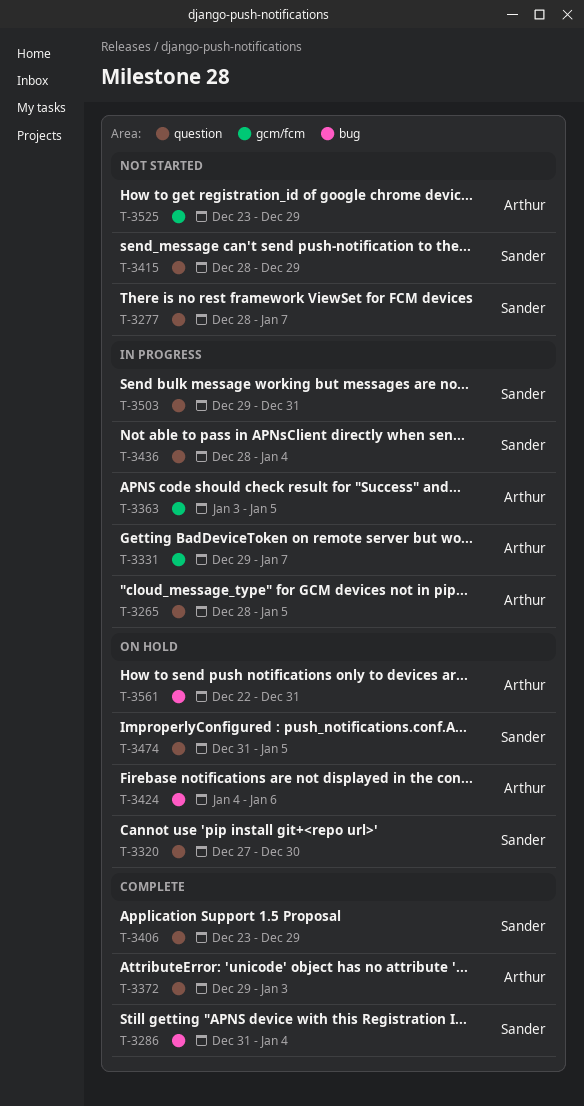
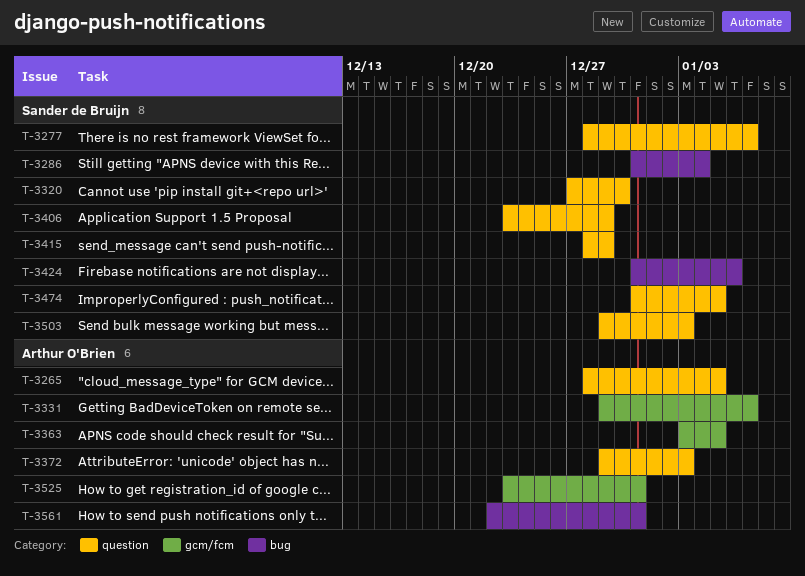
T-3424, owner: Arthur O'Brien -> Sander de Bruijn
T-3424, start: Jan 4 -> Dec 31
T-3436: present -> none
T-3503, due: Dec 31 -> Jan 3
T-3525, due: Dec 29 -> Dec 31

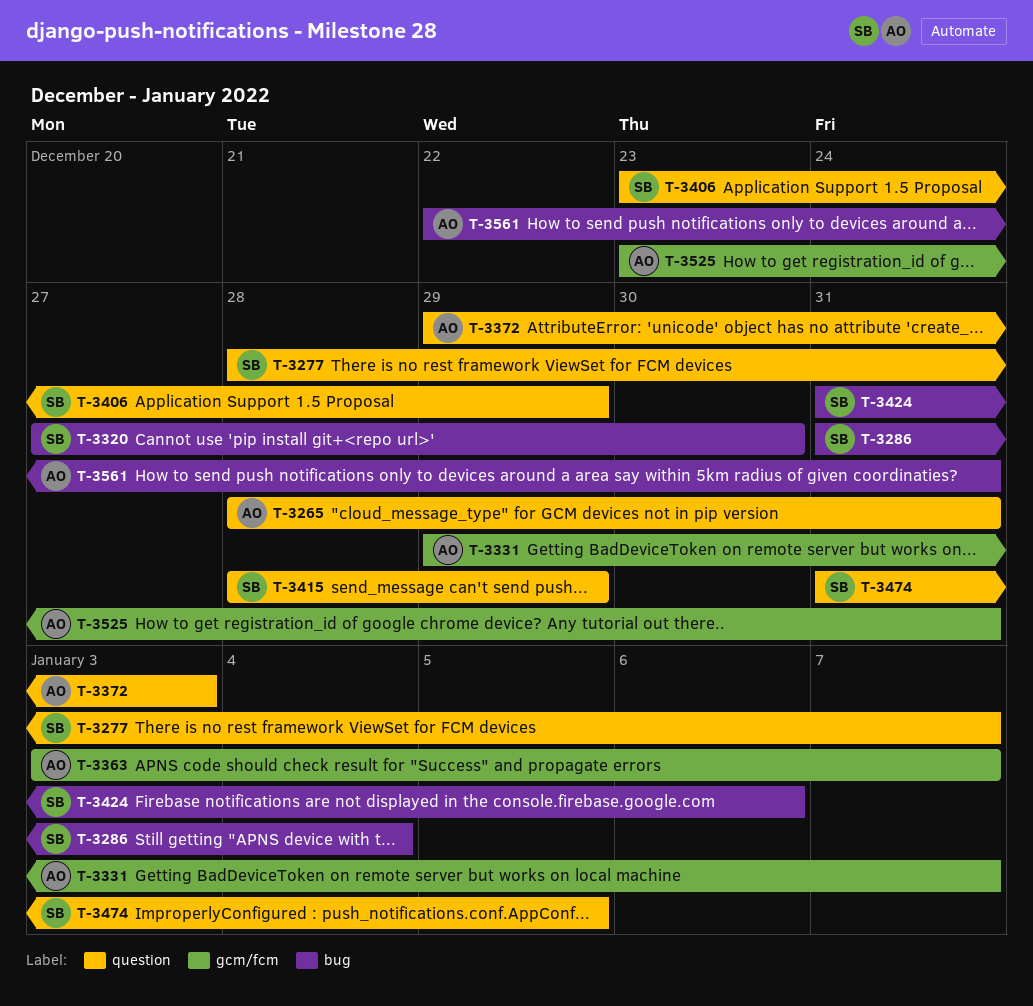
T-3265, due: Jan 5 -> Dec 31
T-3320, label: question -> bug
T-3363, due: Jan 5 -> Jan 7
T-3503: present -> none

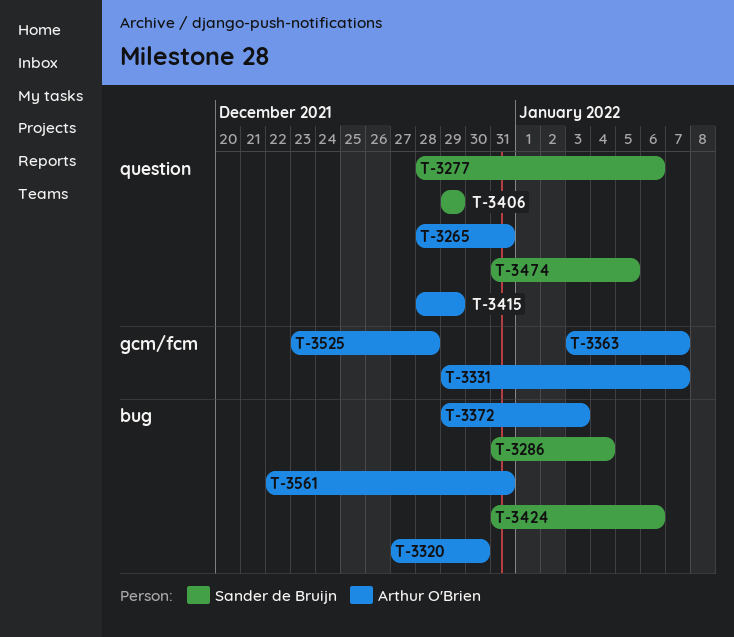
T-3277, due: Jan 7 -> Jan 6
T-3320, owner: Sander de Bruijn -> Arthur O'Brien
T-3372, label: question -> bug
T-3406, start: Dec 23 -> Dec 29
T-3415, owner: Sander de Bruijn -> Arthur O'Brien
T-3525, due: Dec 31 -> Dec 28

